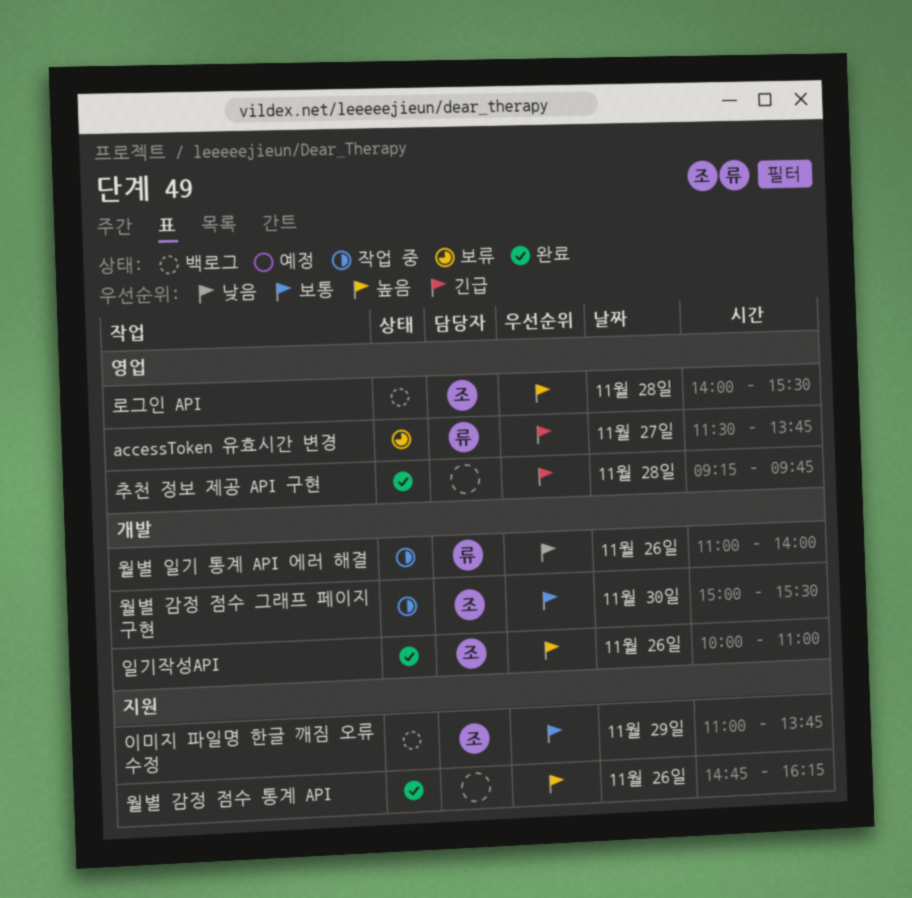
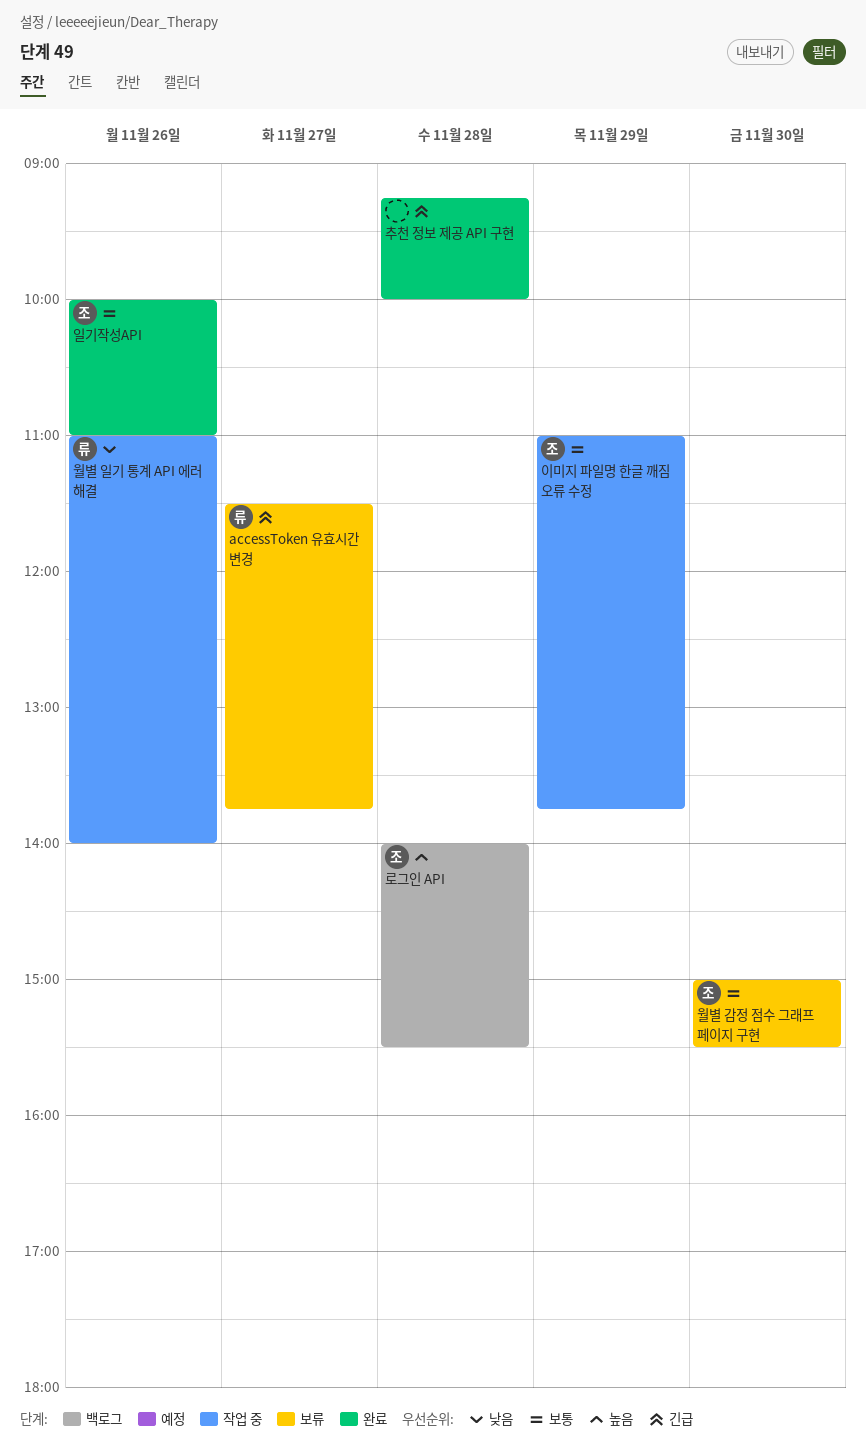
월별 감정 점수 그래프 페이지 구현, status: 작업 중 -> 보류
월별 감정 점수 통계 API: present -> none
이미지 파일명 한글 깨짐 오류 수정, status: 백로그 -> 작업 중
일기작성API, priority: 높음 -> 보통
추천 정보 제공 API 구현, ends: 09:45 -> 10:00

